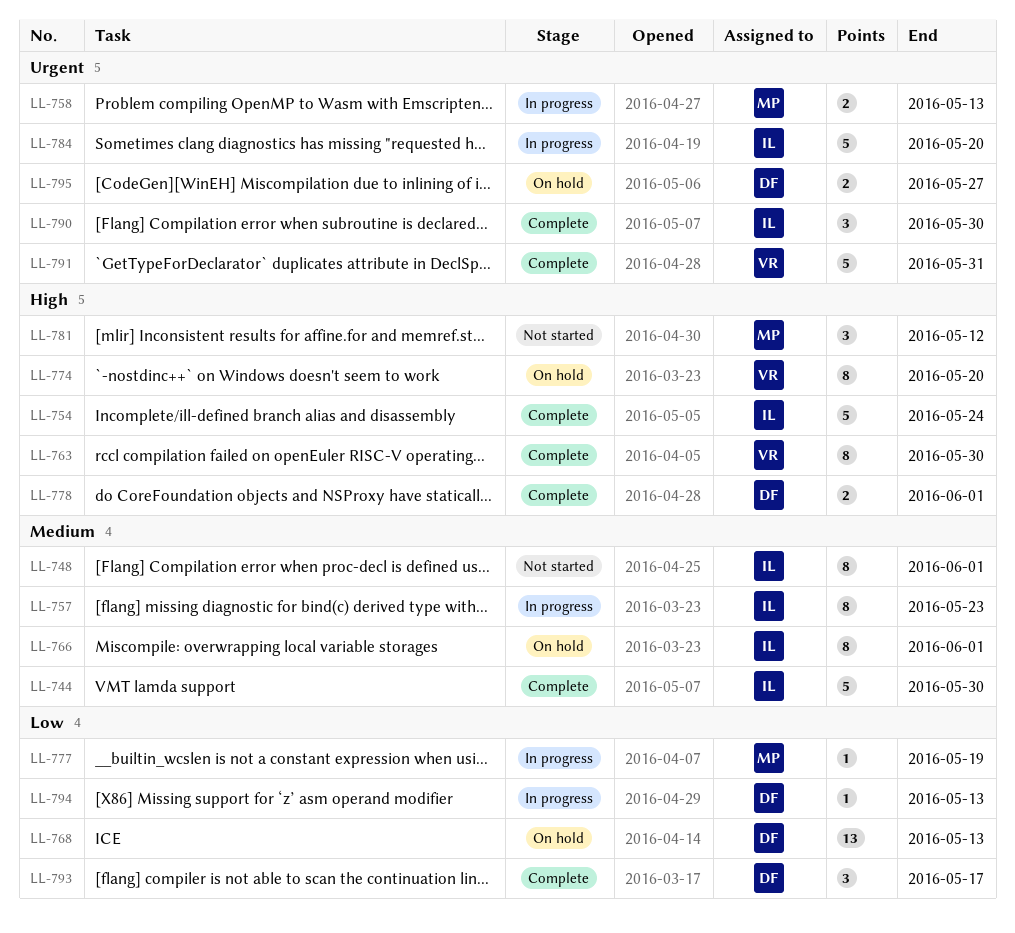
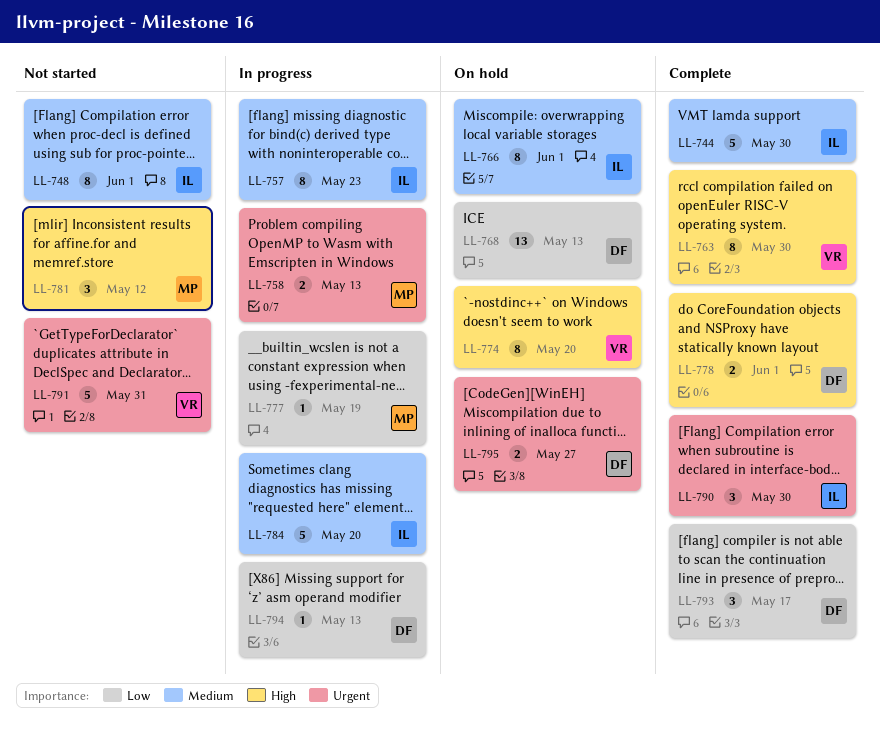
LL-754: present -> none
LL-784, priority: Urgent -> Medium
LL-791, status: Complete -> Not started

